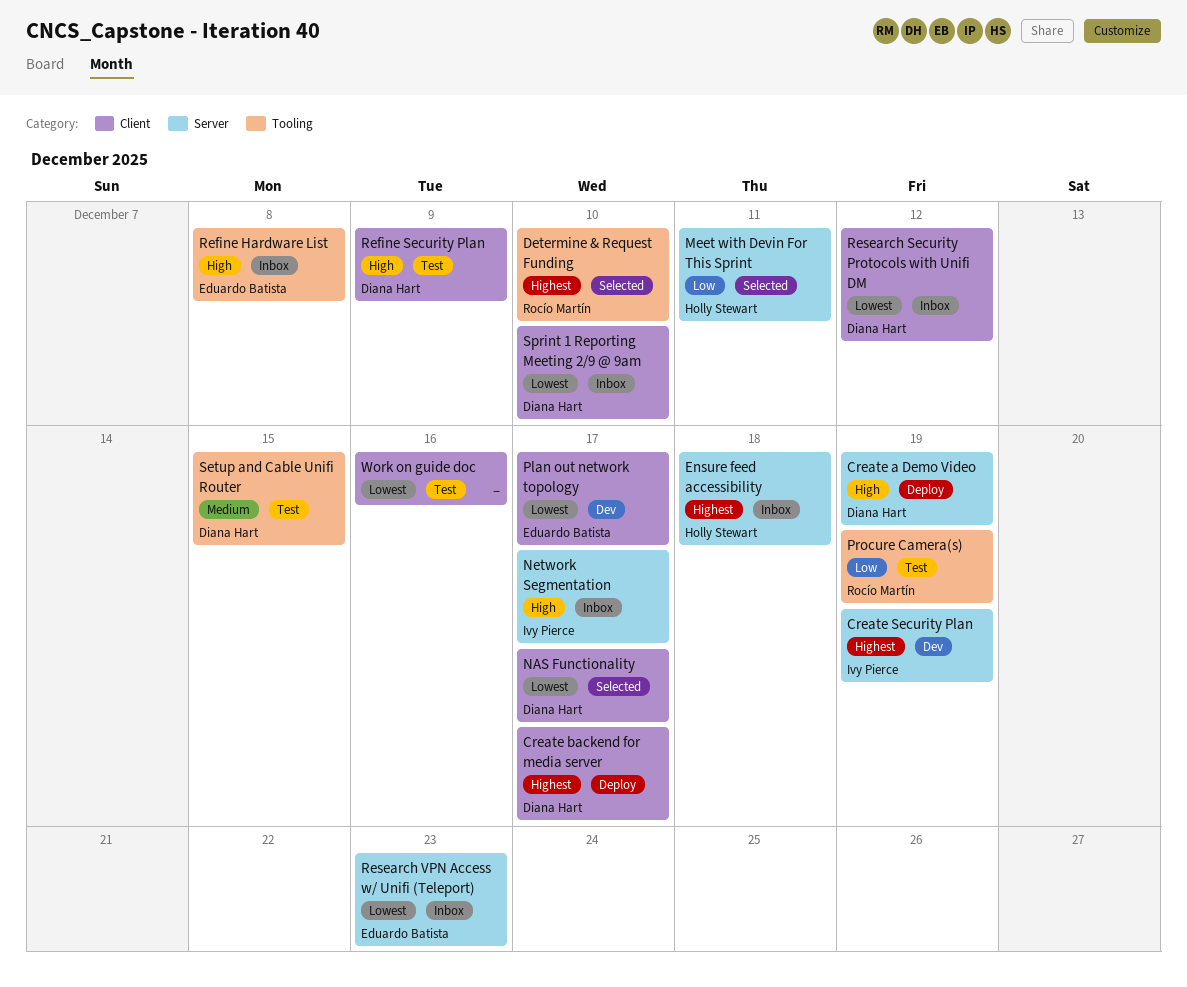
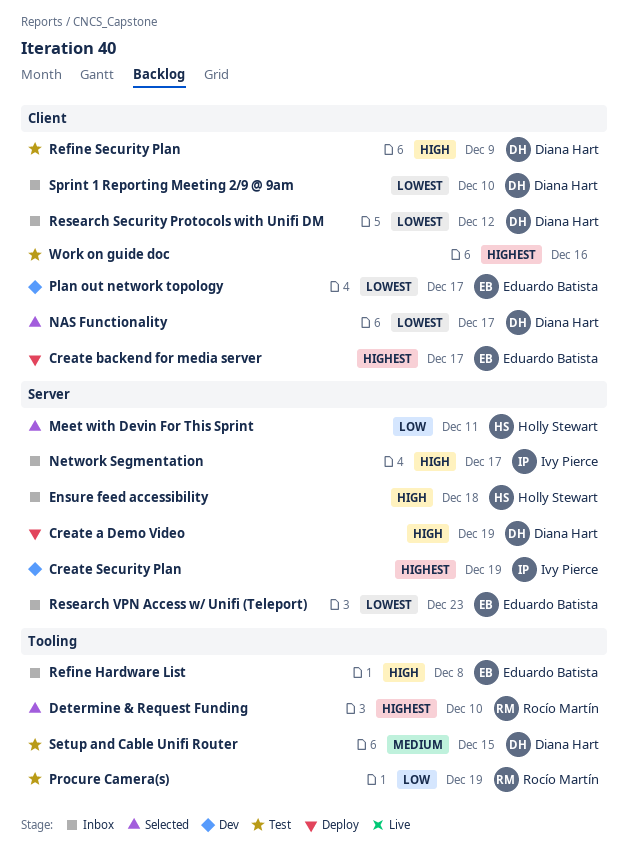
Create backend for media server, owner: Diana Hart -> Eduardo Batista
Ensure feed accessibility, priority: Highest -> High
Work on guide doc, priority: Lowest -> Highest

